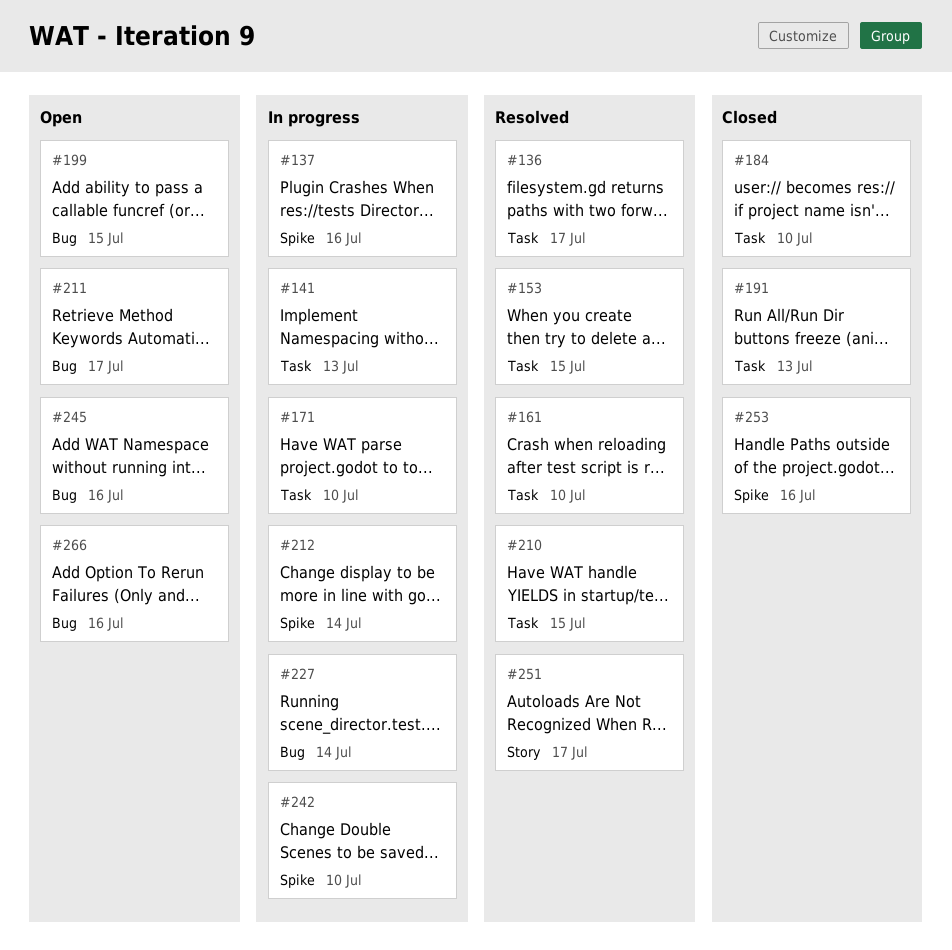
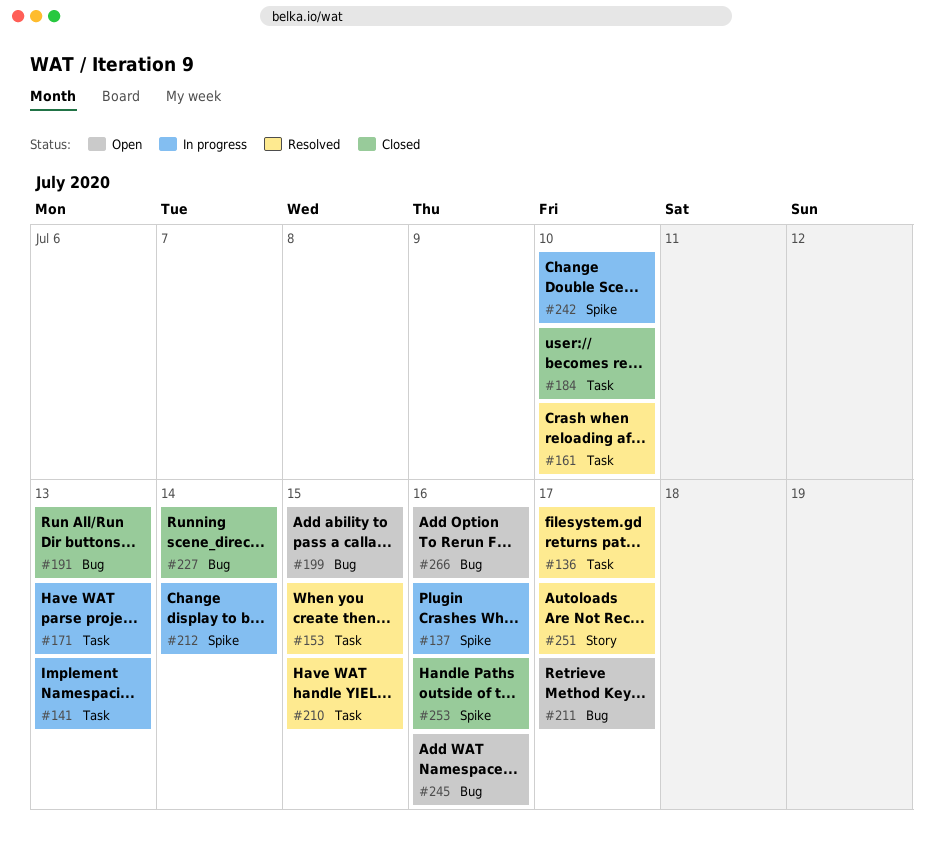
#171, due: Jul 10 -> Jul 13
#191, label: Task -> Bug
#227, status: In progress -> Closed

